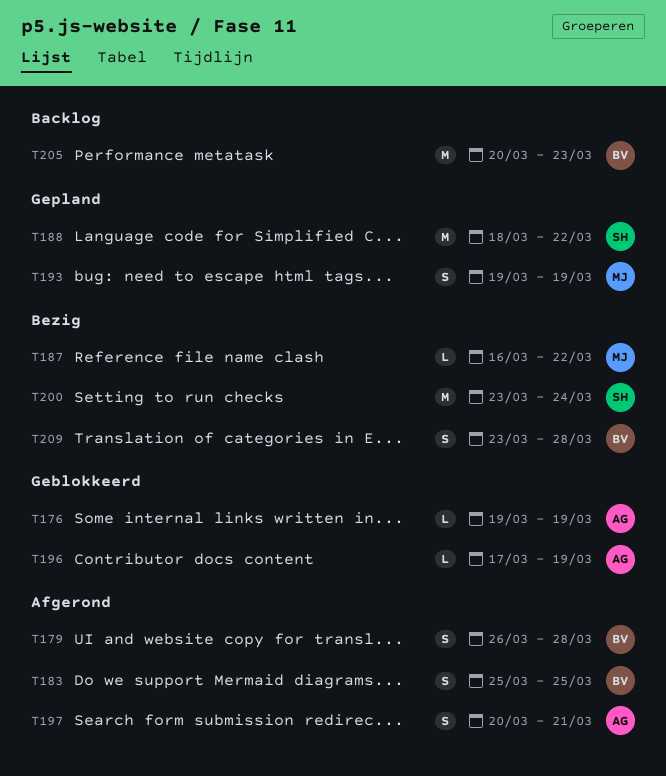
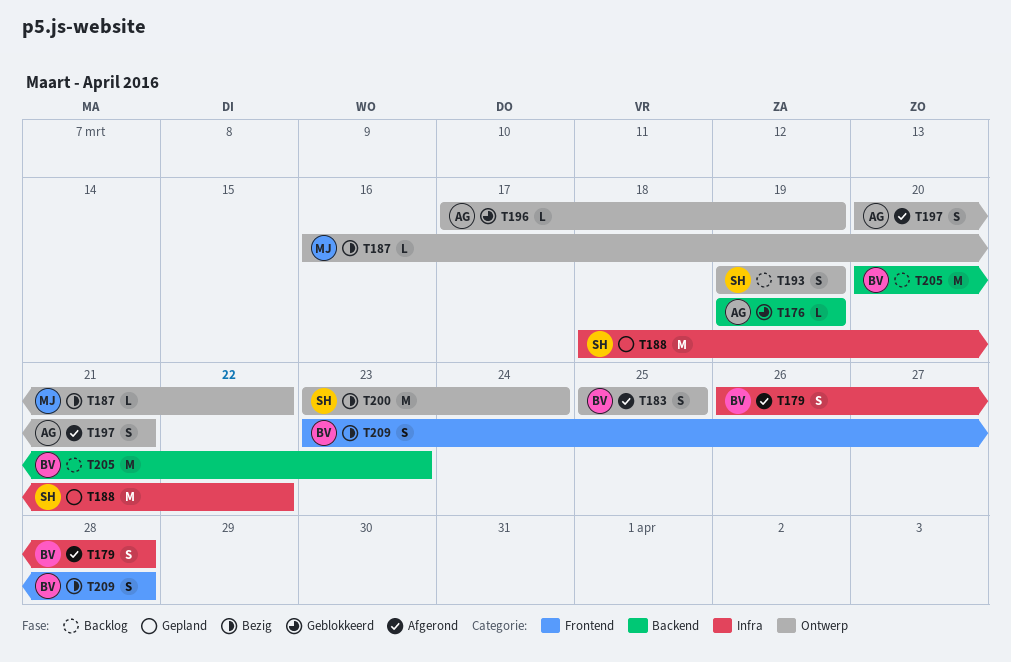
T193, status: Gepland -> Backlog
T193, owner: MJ -> SH

